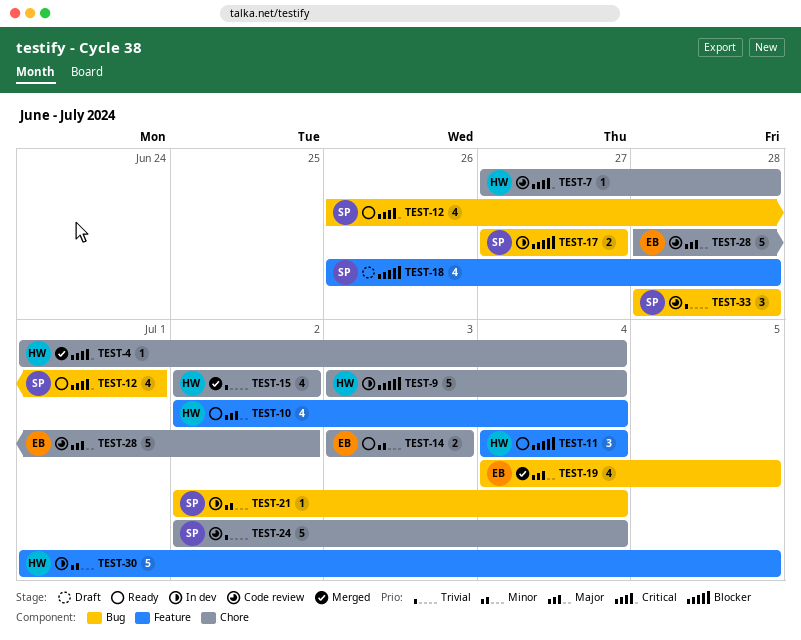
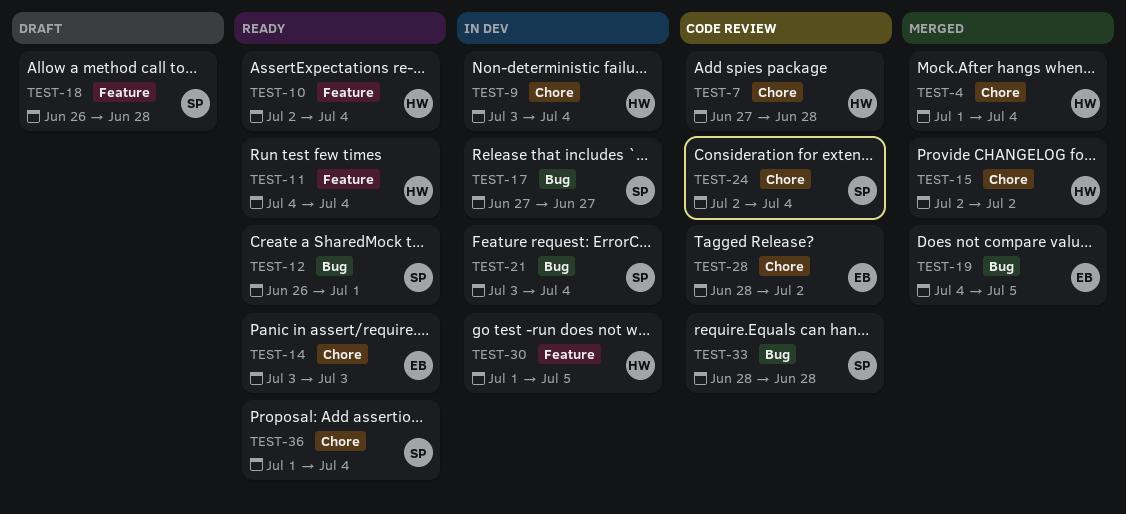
TEST-21, start: Jul 2 -> Jul 3
TEST-36: none -> present

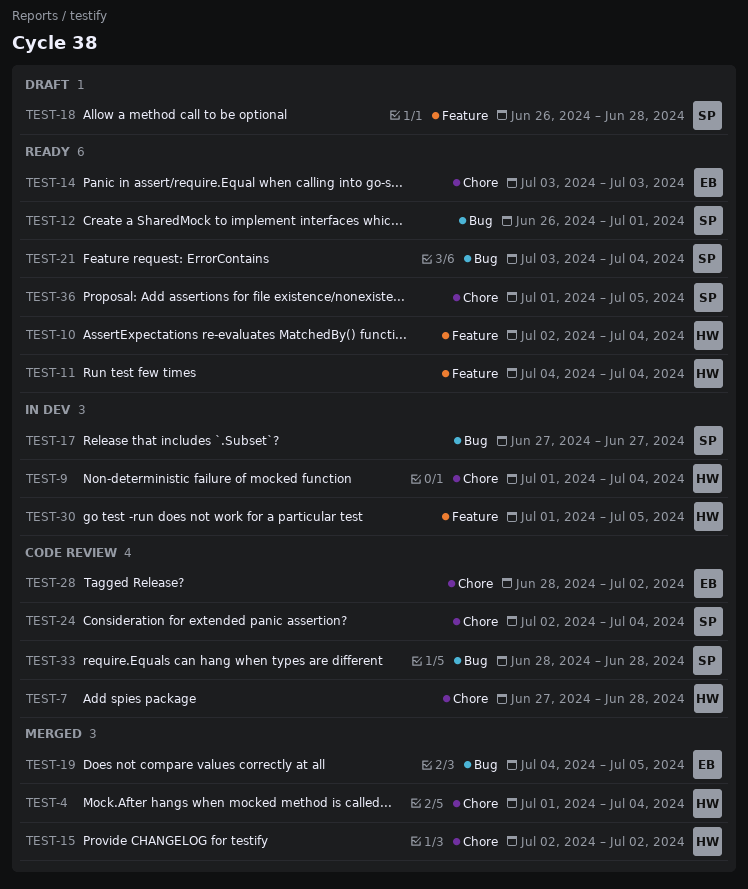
TEST-9, start: Jul 3 -> Jul 1
TEST-21, status: In dev -> Ready
TEST-36, due: Jul 4 -> Jul 5

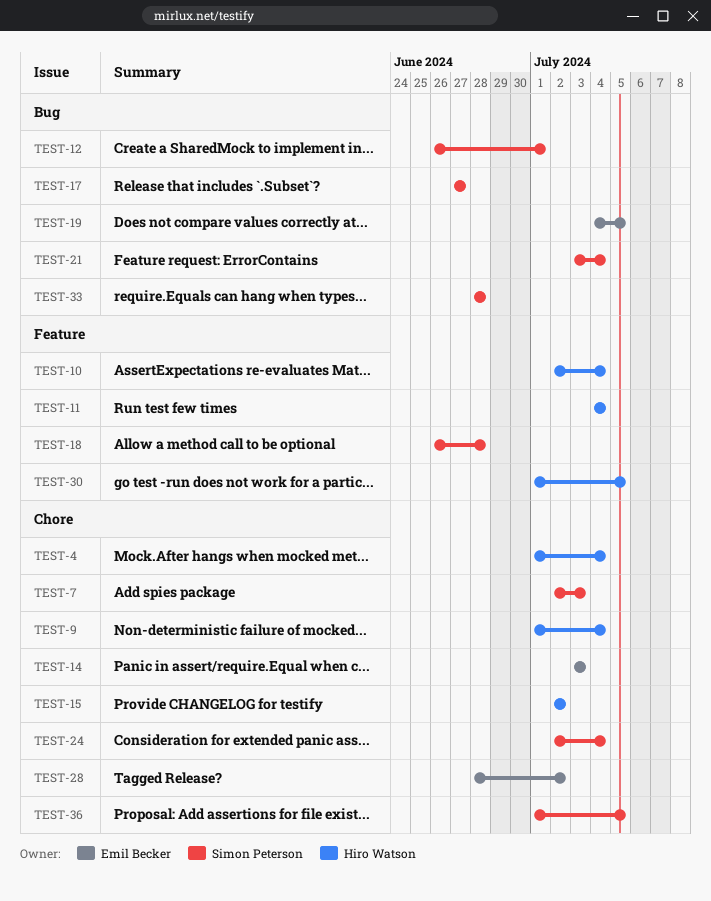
TEST-7, owner: Hiro Watson -> Simon Peterson
TEST-7, start: Jun 27 -> Jul 2
TEST-7, due: Jun 28 -> Jul 3

